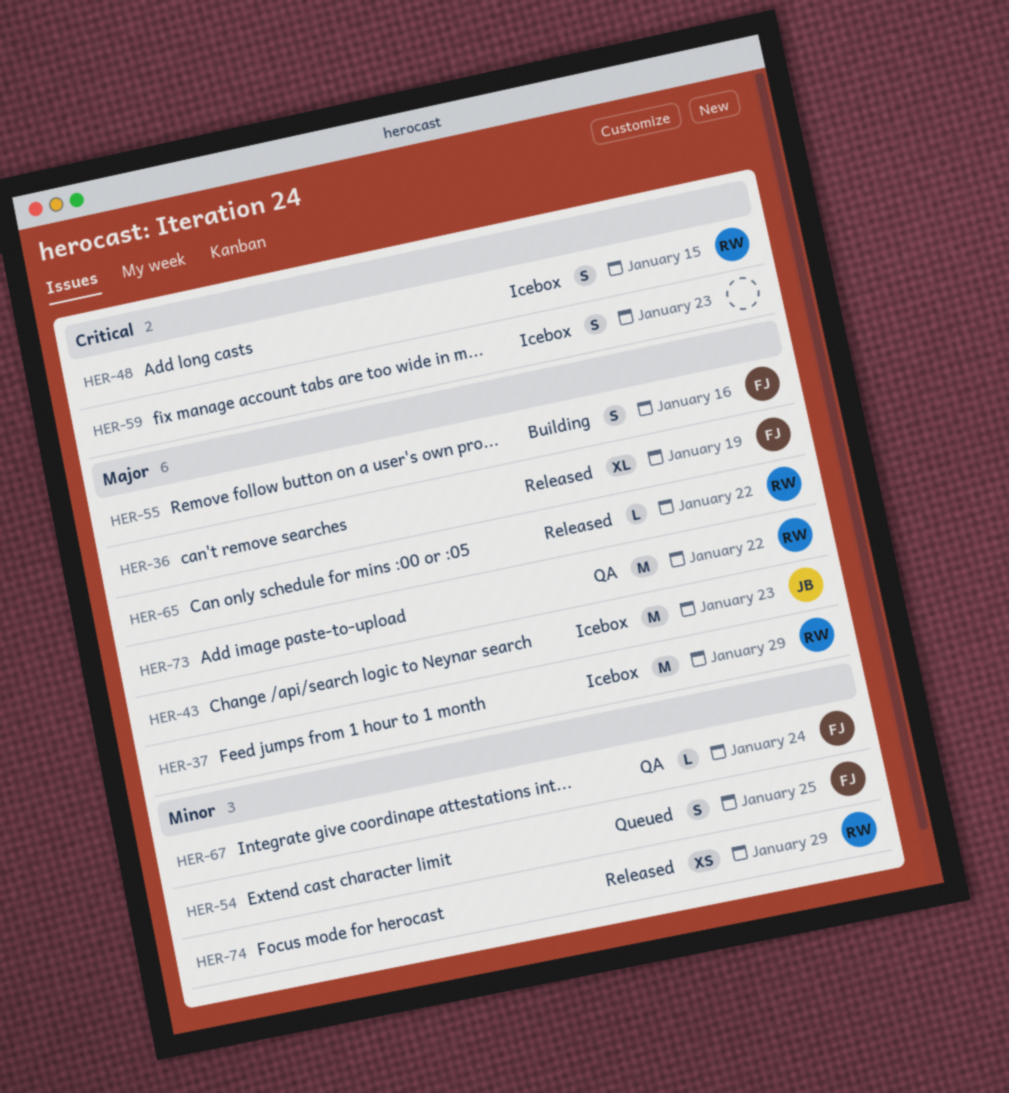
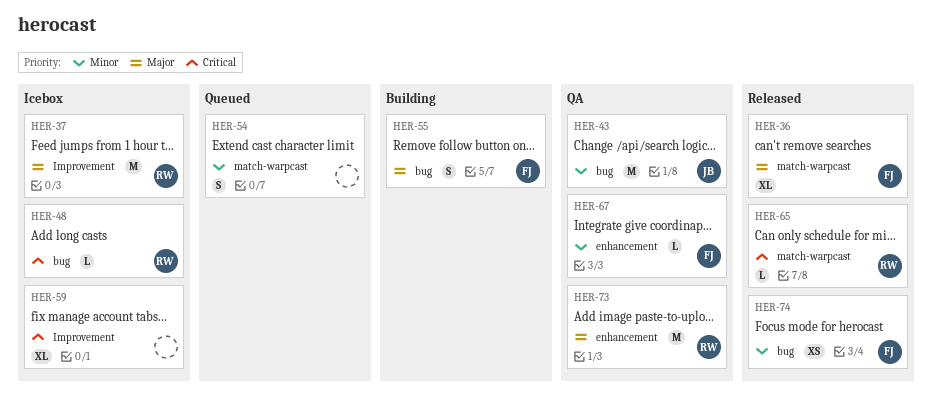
HER-43, status: Icebox -> QA
HER-43, priority: Major -> Minor
HER-48, estimate: S -> L
HER-54, owner: FJ -> none
HER-59, estimate: S -> XL
HER-65, priority: Major -> Critical
HER-74, owner: RW -> FJ

